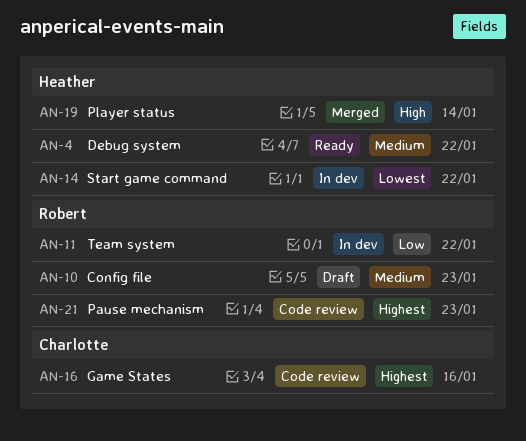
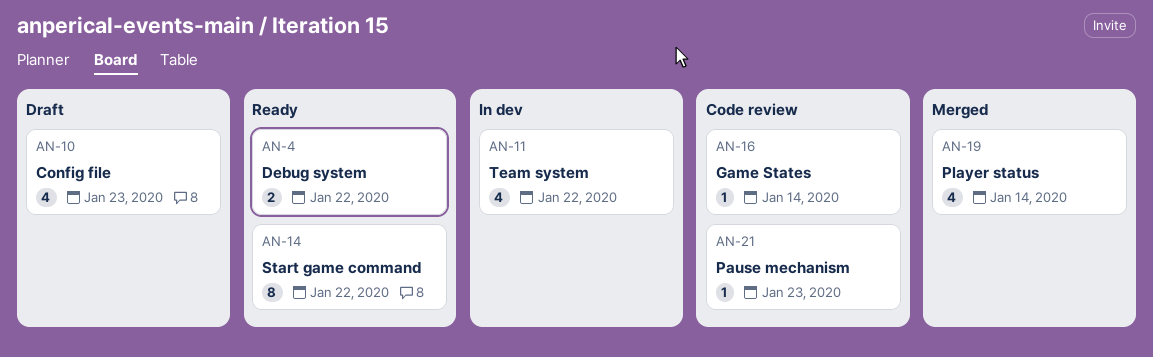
AN-14, status: In dev -> Ready
AN-16, due: Jan 16 -> Jan 14

